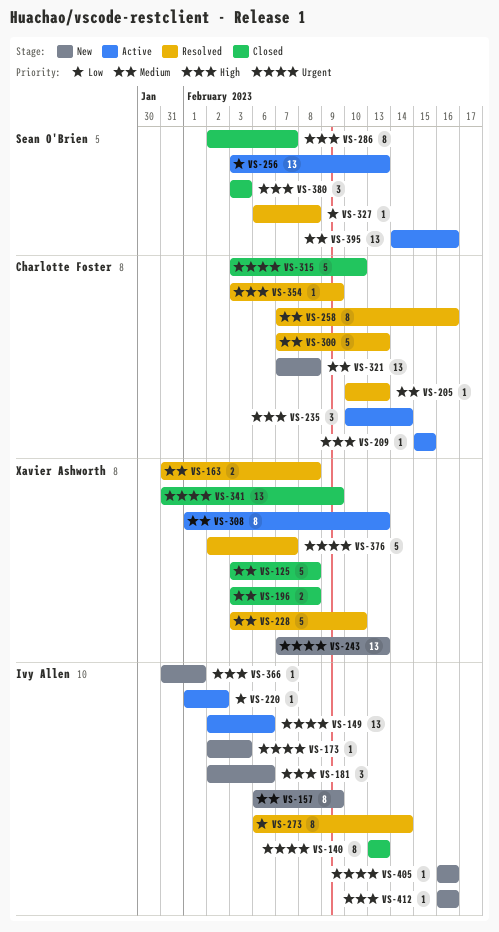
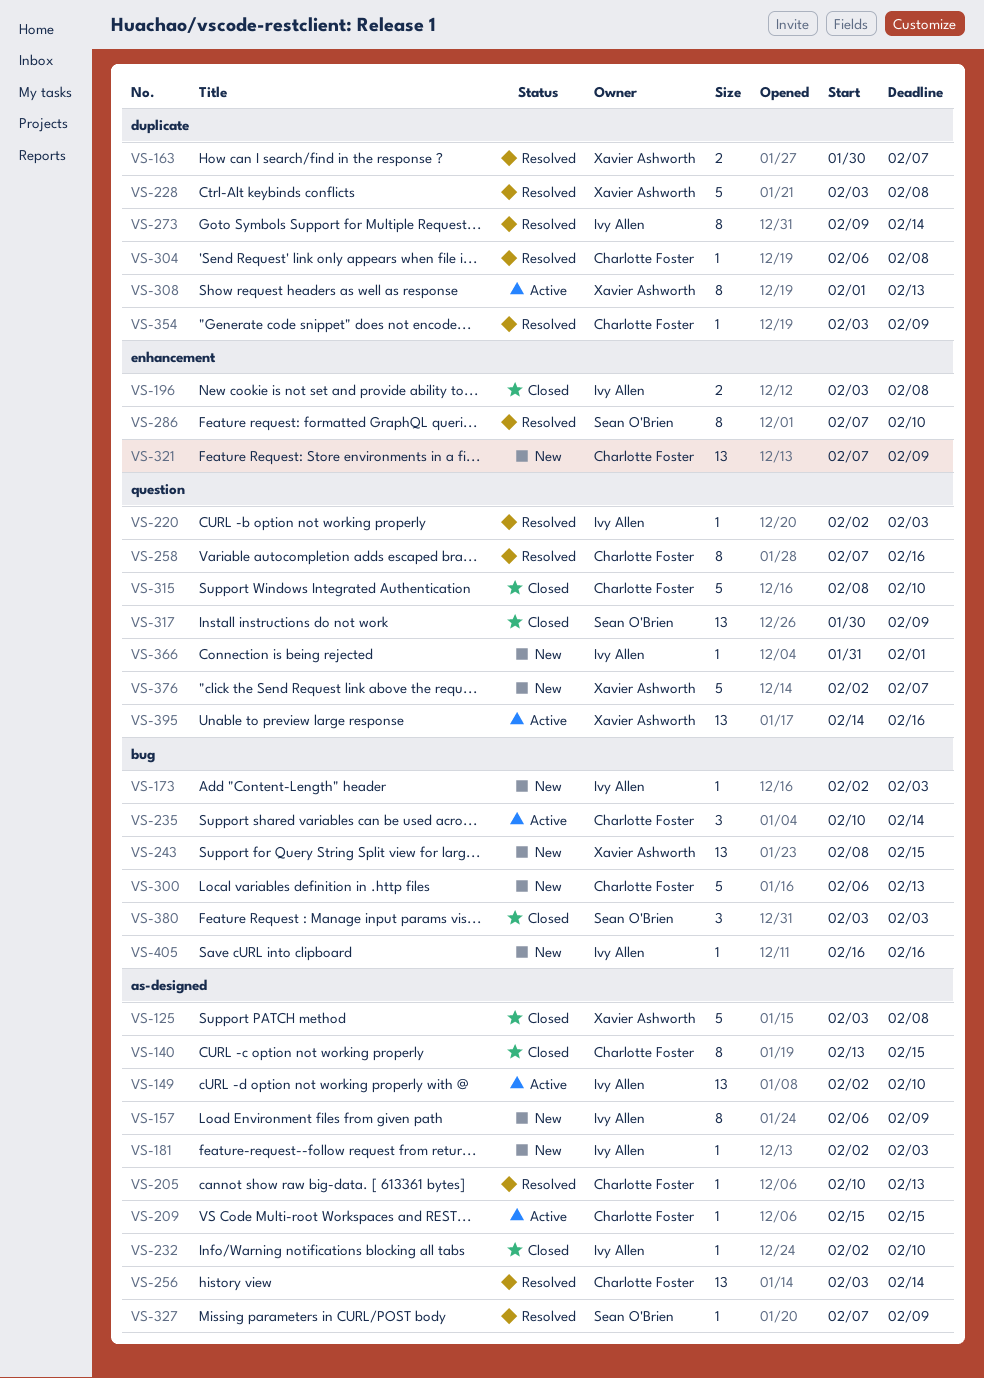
VS-140, owner: Ivy Allen -> Charlotte Foster
VS-140, due: Feb 13 -> Feb 15
VS-149, due: Feb 6 -> Feb 10
VS-163, start: Jan 31 -> Jan 30
VS-163, due: Feb 8 -> Feb 7
VS-181, estimate: 3 -> 1
VS-181, due: Feb 6 -> Feb 3
VS-196, owner: Xavier Ashworth -> Ivy Allen
VS-220, status: Active -> Resolved
VS-220, start: Feb 1 -> Feb 2
VS-220, due: Feb 2 -> Feb 3
VS-228, due: Feb 10 -> Feb 8
VS-232: none -> present
VS-243, start: Feb 7 -> Feb 8
VS-243, due: Feb 13 -> Feb 15
VS-256, status: Active -> Resolved
VS-256, owner: Sean O'Brien -> Charlotte Foster
VS-256, due: Feb 13 -> Feb 14
VS-273, start: Feb 6 -> Feb 9
VS-286, status: Closed -> Resolved
VS-286, start: Feb 2 -> Feb 7
VS-286, due: Feb 7 -> Feb 10
VS-300, status: Resolved -> New
VS-300, start: Feb 7 -> Feb 6
VS-304: none -> present
VS-315, start: Feb 3 -> Feb 8
VS-317: none -> present
VS-321, due: Feb 8 -> Feb 9
VS-327, start: Feb 6 -> Feb 7
VS-327, due: Feb 8 -> Feb 9
VS-341: present -> none
VS-376, status: Resolved -> New
VS-395, owner: Sean O'Brien -> Xavier Ashworth
VS-412: present -> none

